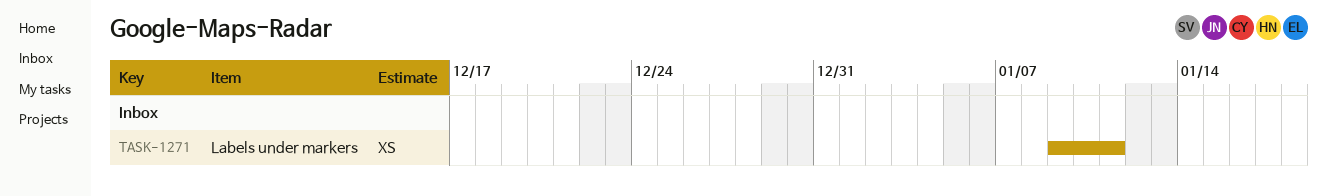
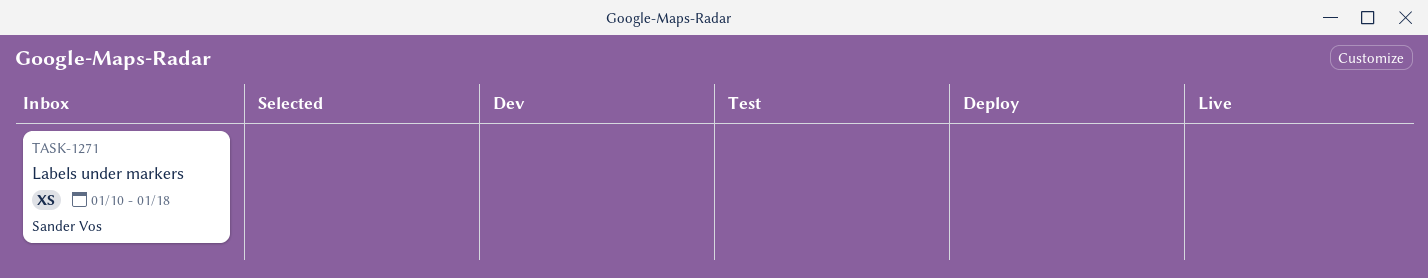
TASK-1271, start: Jan 9 -> Jan 10
TASK-1271, due: Jan 11 -> Jan 18

